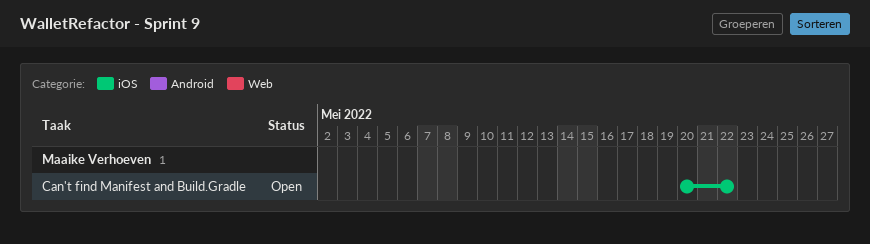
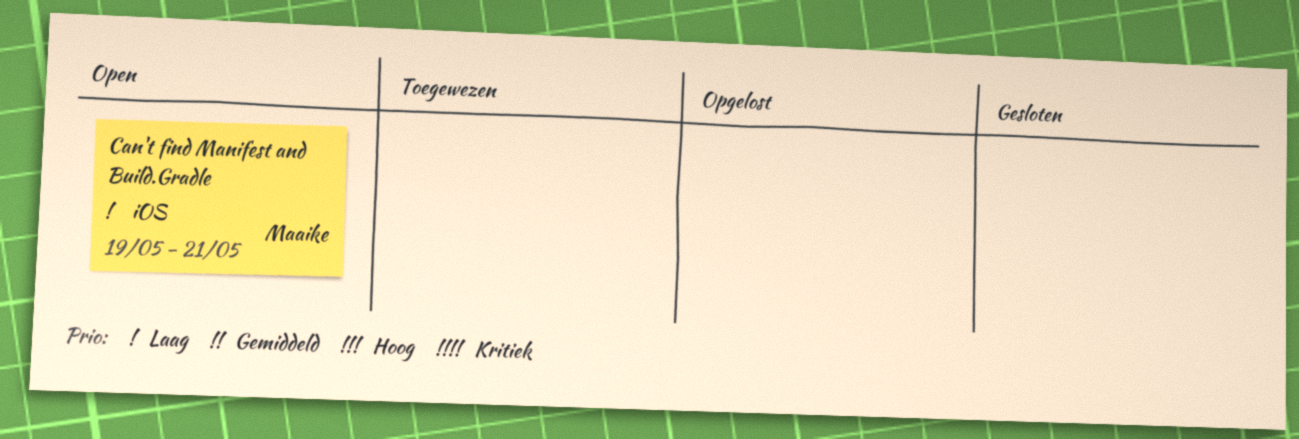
Can't find Manifest and Build.Gradle, start: May 20 -> May 19
Can't find Manifest and Build.Gradle, due: May 22 -> May 21

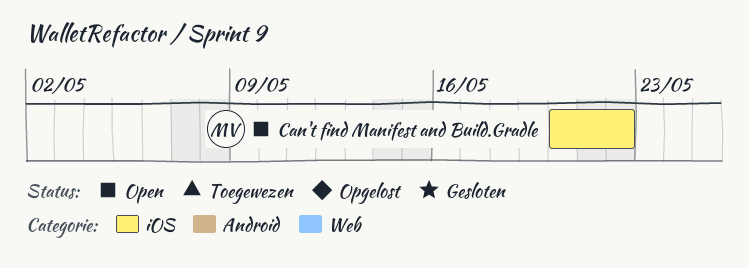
Can't find Manifest and Build.Gradle, start: May 19 -> May 20
Can't find Manifest and Build.Gradle, due: May 21 -> May 22

